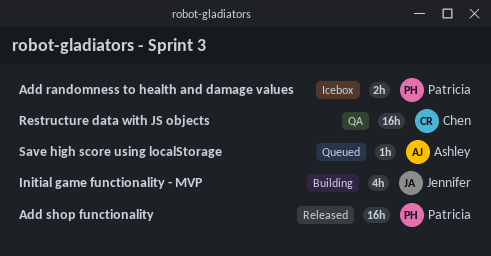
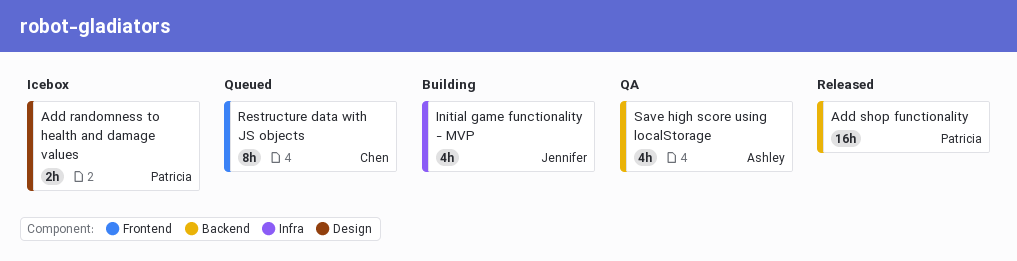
Restructure data with JS objects, status: QA -> Queued
Restructure data with JS objects, estimate: 16h -> 8h
Save high score using localStorage, status: Queued -> QA
Save high score using localStorage, estimate: 1h -> 4h

